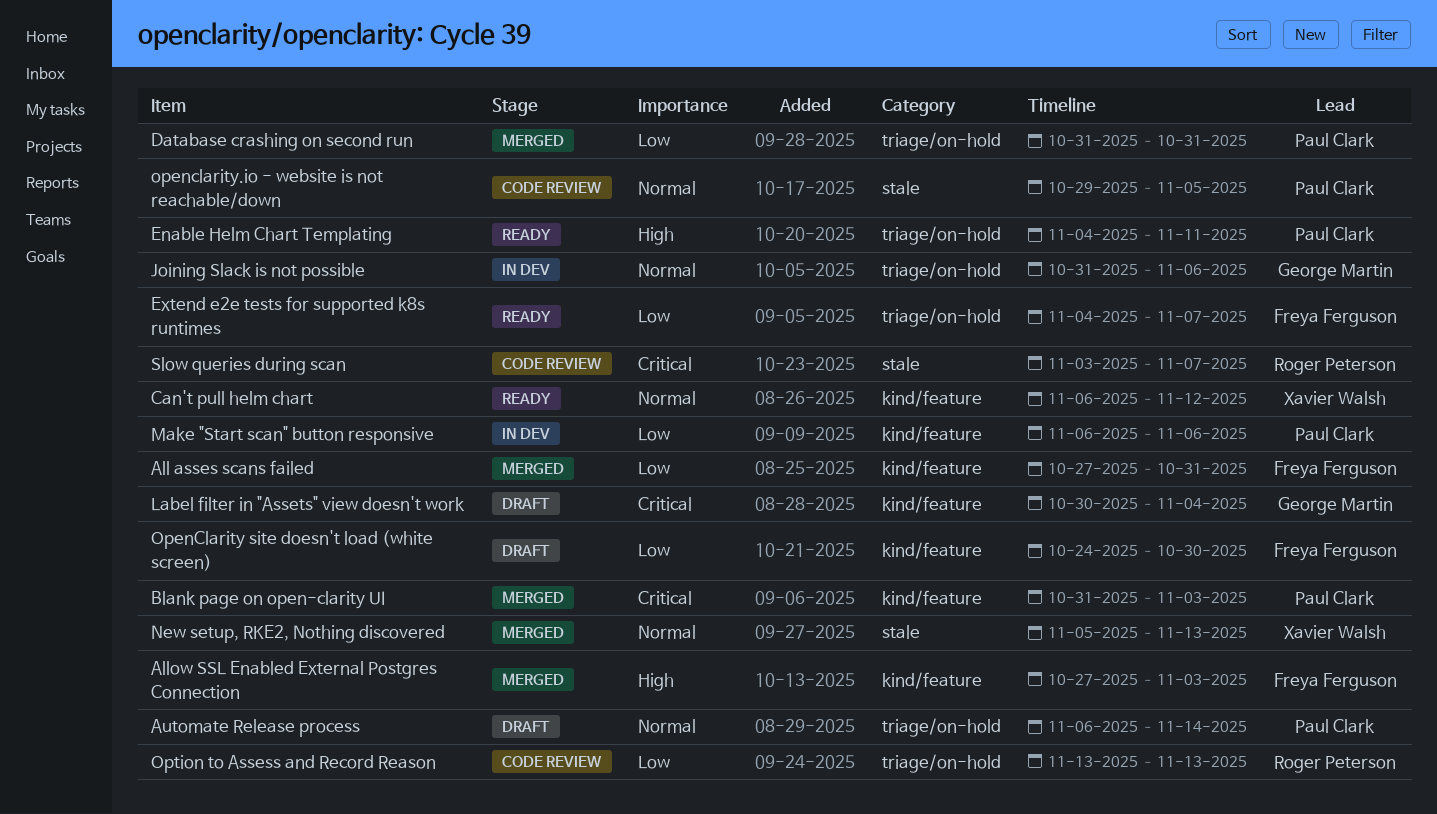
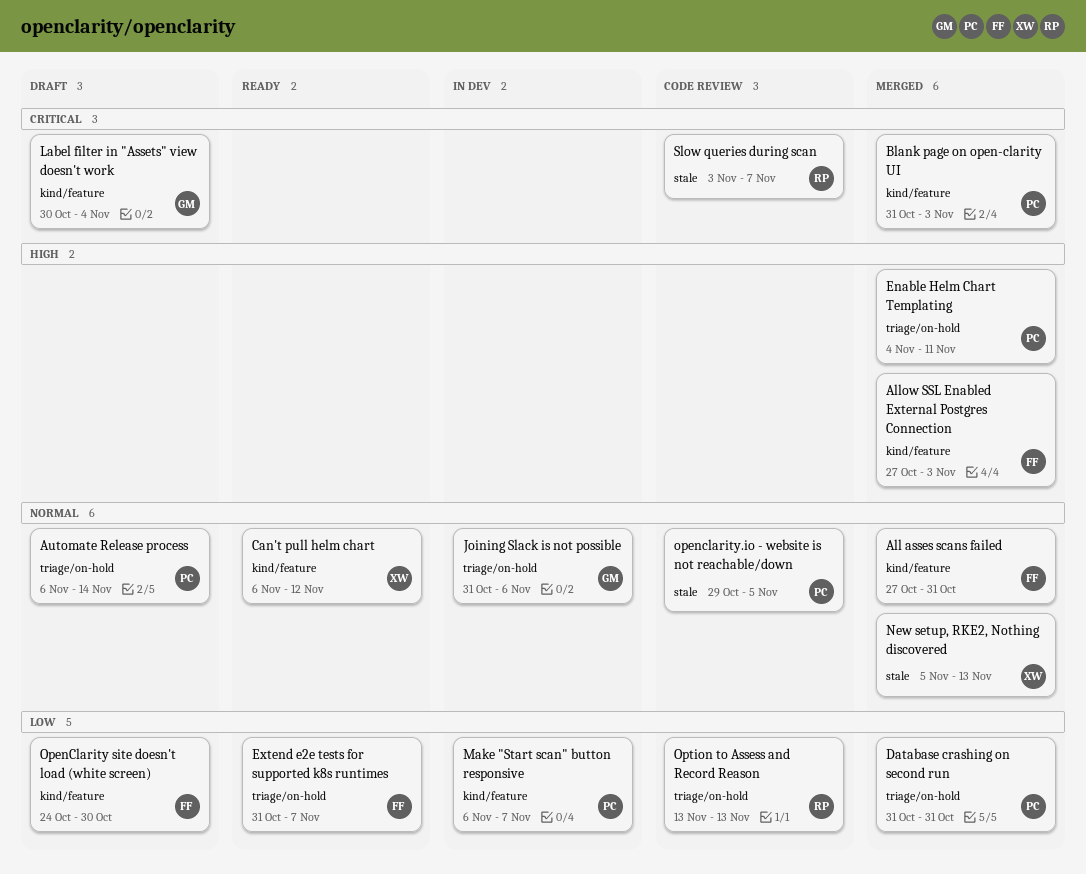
All asses scans failed, priority: Low -> Normal
Enable Helm Chart Templating, status: Ready -> Merged
Extend e2e tests for supported k8s runtimes, start: Nov 4 -> Oct 31
Make "Start scan" button responsive, due: Nov 6 -> Nov 7

